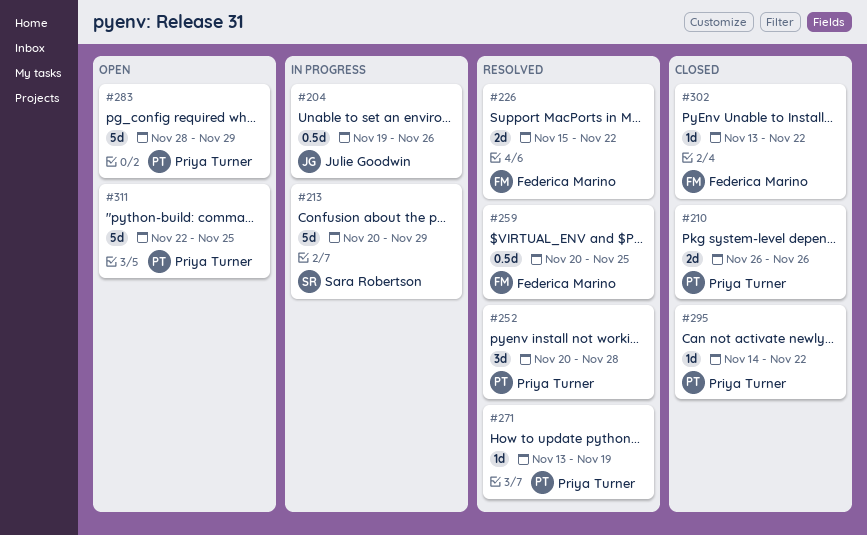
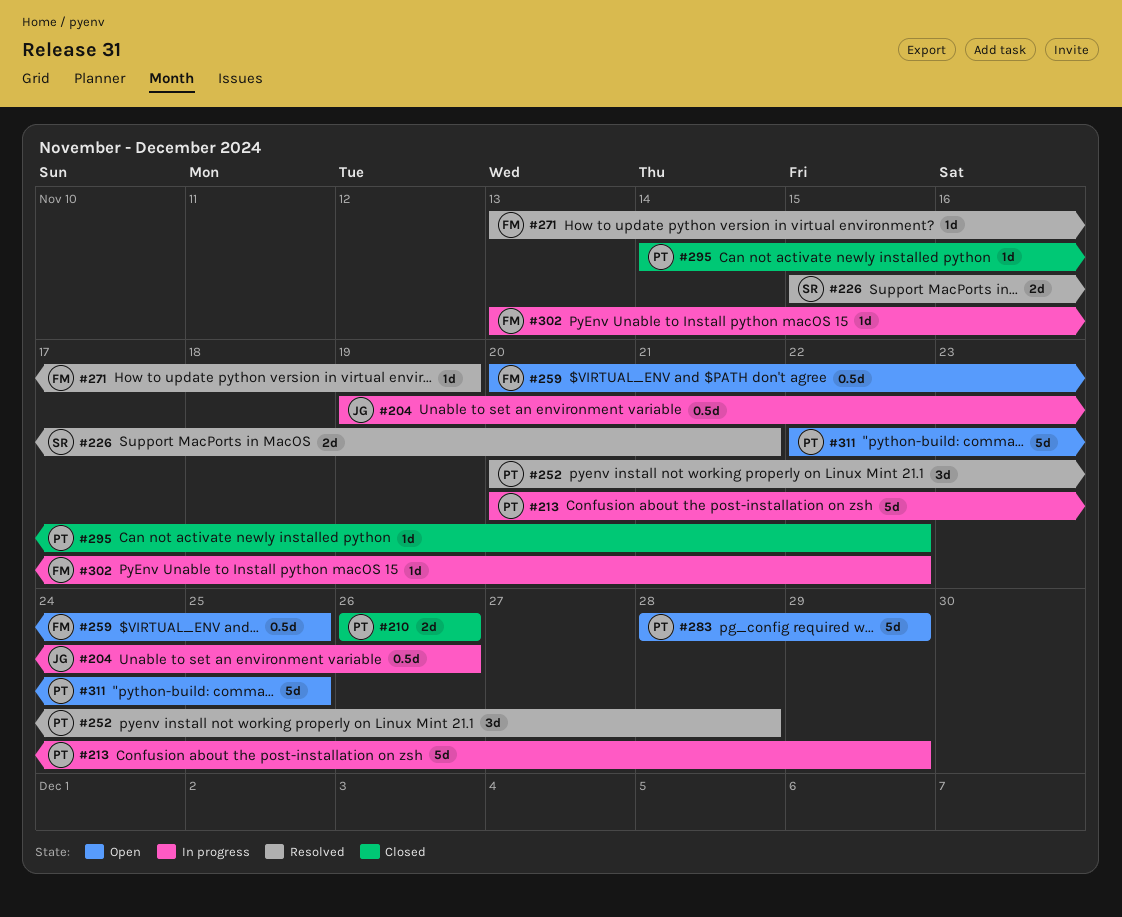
#213, owner: Sara Robertson -> Priya Turner
#226, owner: Federica Marino -> Sara Robertson
#226, due: Nov 22 -> Nov 21
#259, status: Resolved -> Open
#271, owner: Priya Turner -> Federica Marino
#302, status: Closed -> In progress

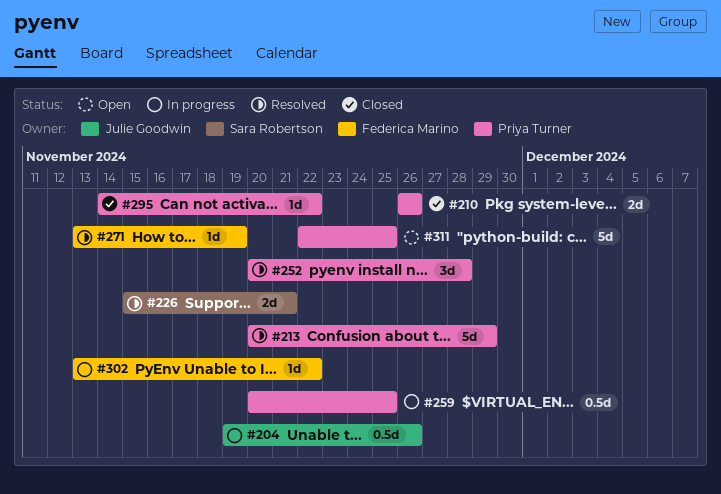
#213, status: In progress -> Resolved
#259, status: Open -> In progress
#259, owner: Federica Marino -> Priya Turner
#283: present -> none

